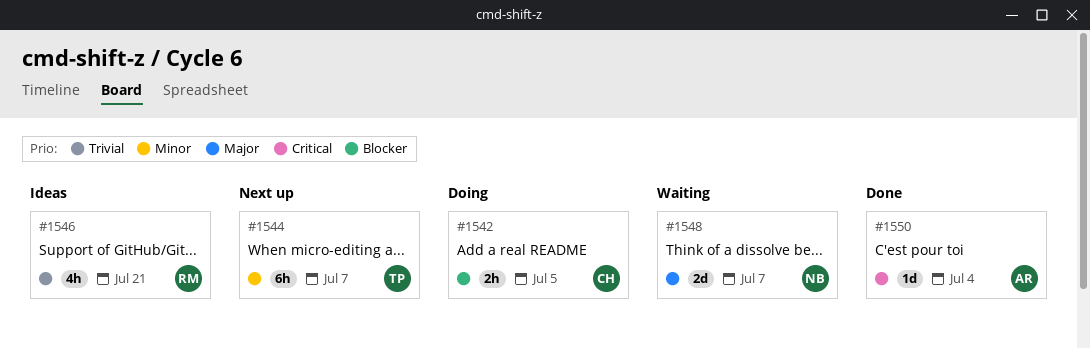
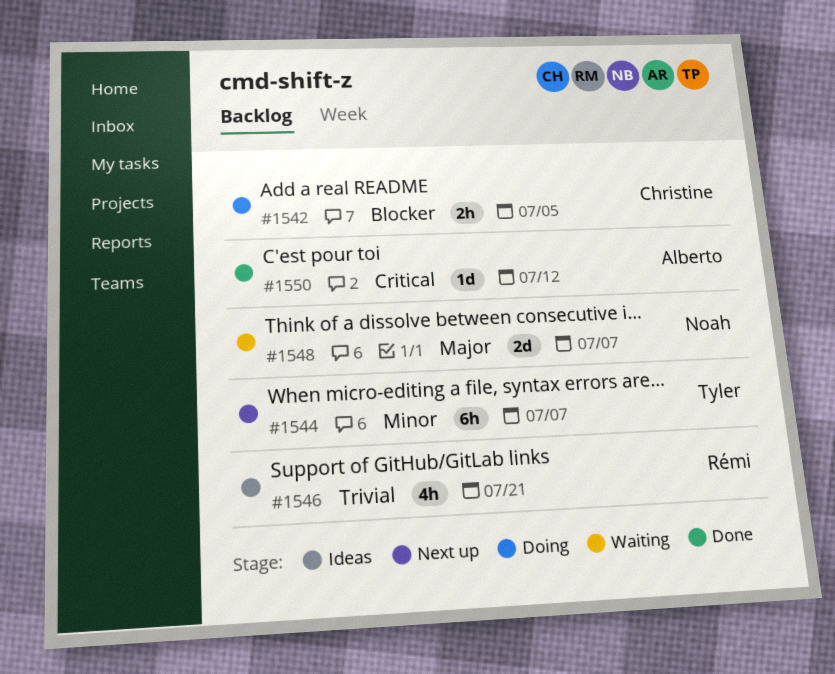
#1550, due: Jul 4 -> Jul 12

